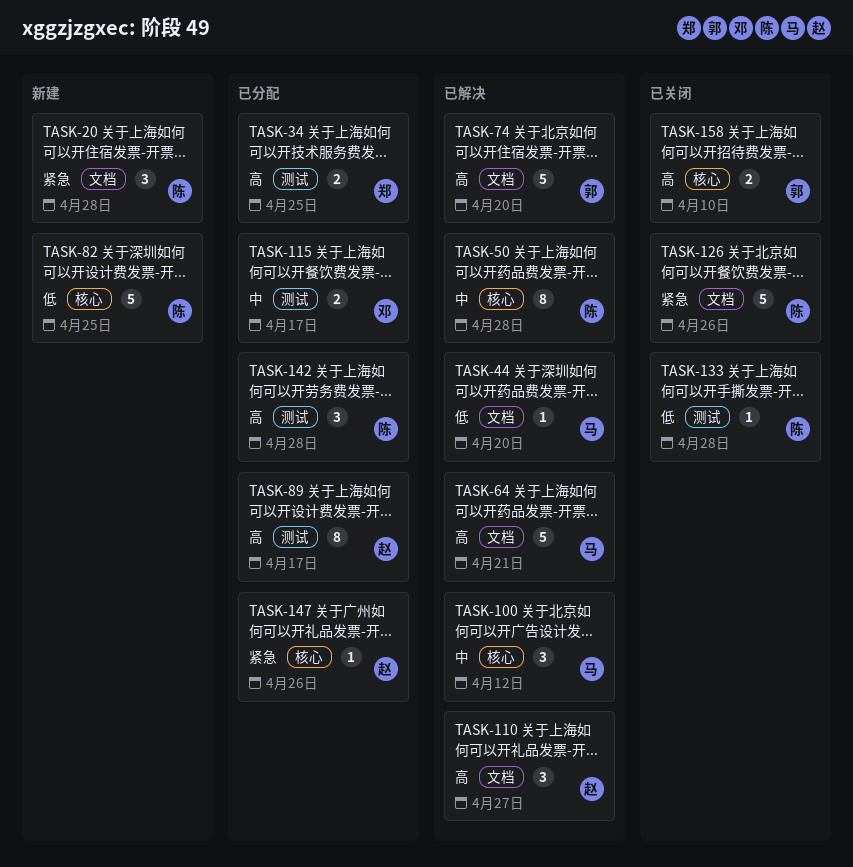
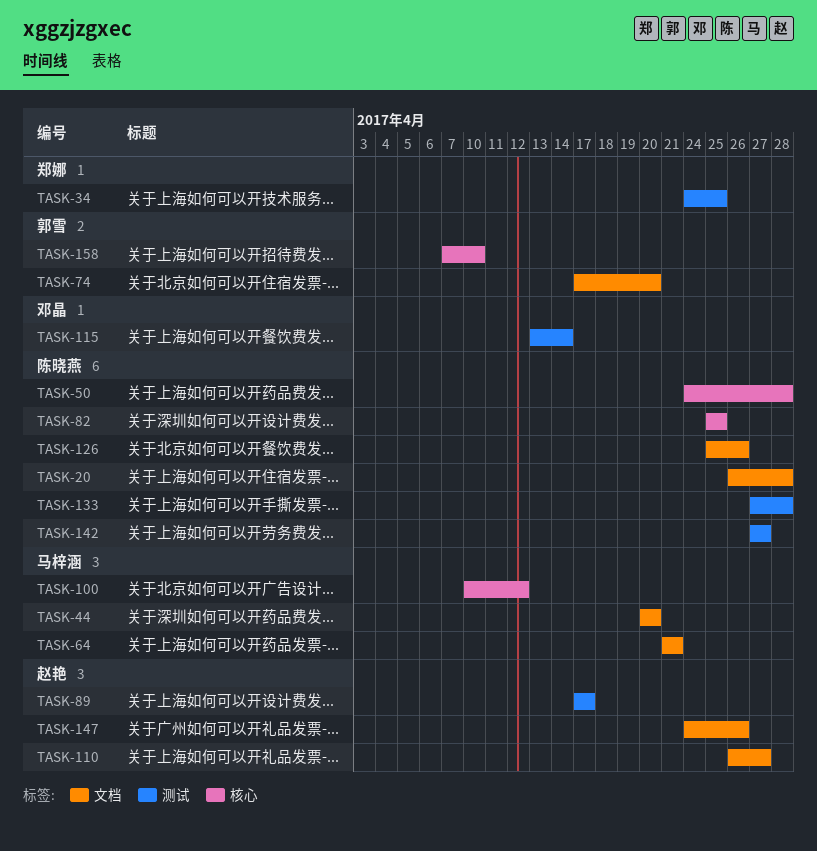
TASK-115, due: Apr 17 -> Apr 14
TASK-142, due: Apr 28 -> Apr 27
TASK-147, label: 核心 -> 文档

